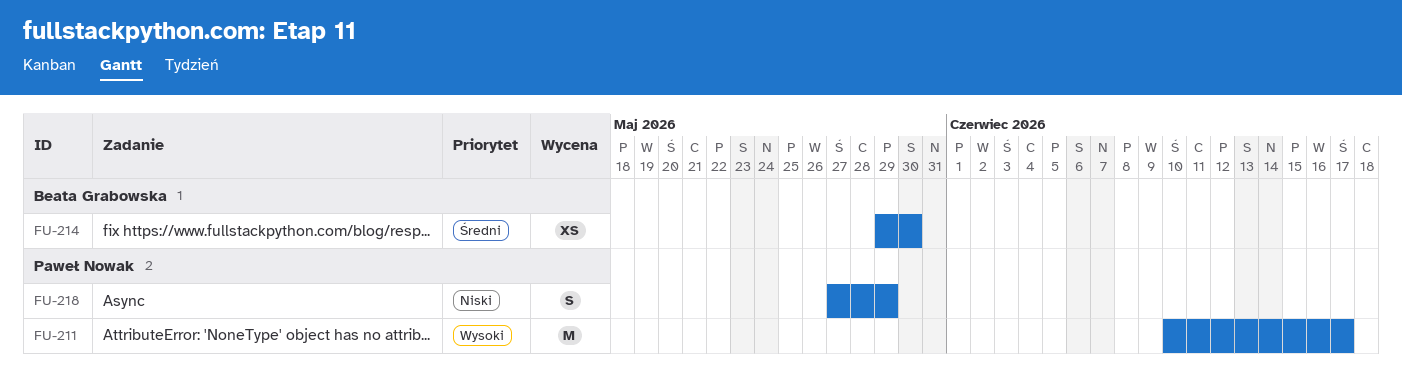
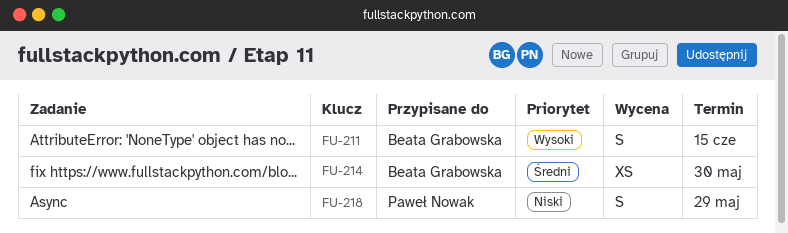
FU-211, owner: Paweł Nowak -> Beata Grabowska
FU-211, estimate: M -> S
FU-211, due: Jun 17 -> Jun 15

